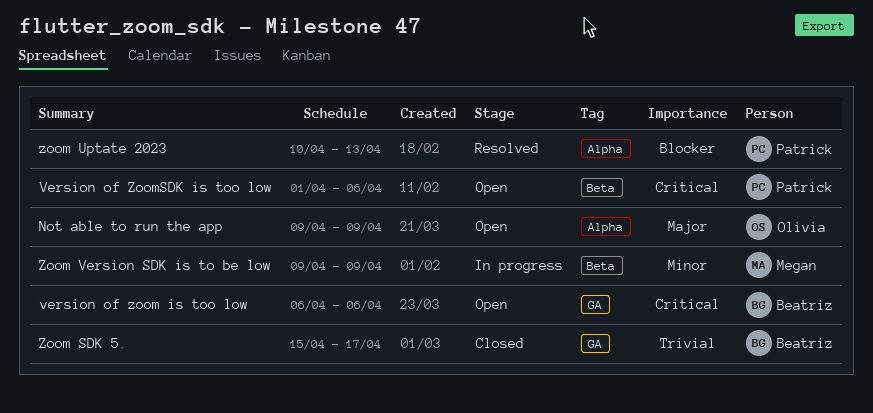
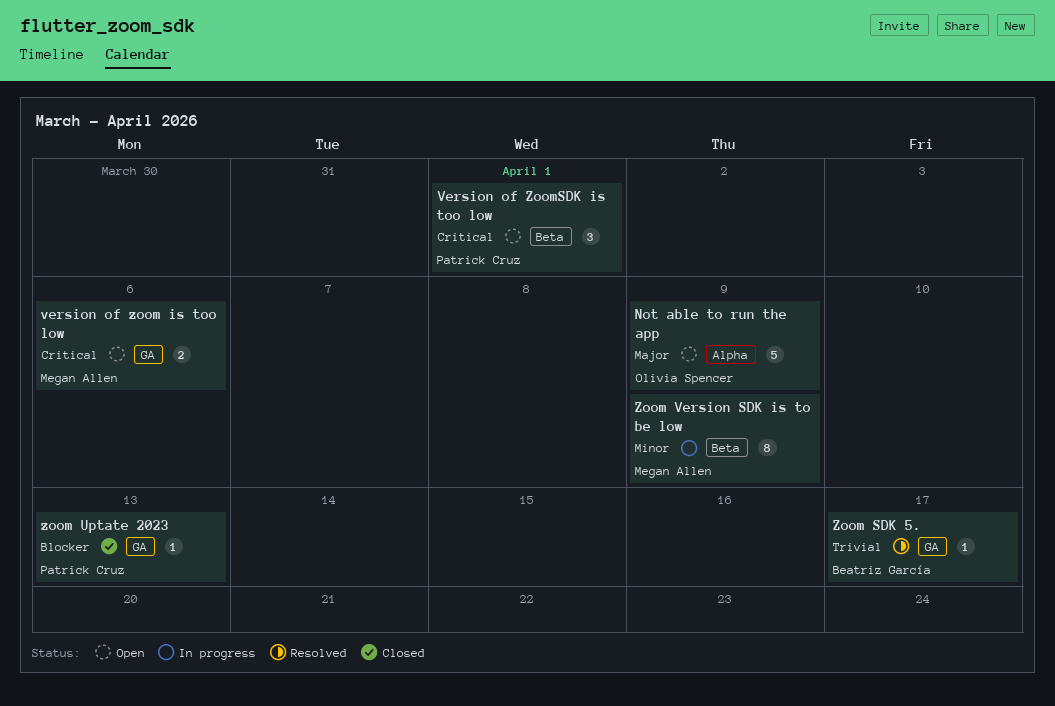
version of zoom is too low, owner: Beatriz García -> Megan Allen
Version of ZoomSDK is too low, due: Apr 6 -> Apr 1
Zoom SDK 5., status: Closed -> Resolved
zoom Uptate 2023, status: Resolved -> Closed
zoom Uptate 2023, label: Alpha -> GA

